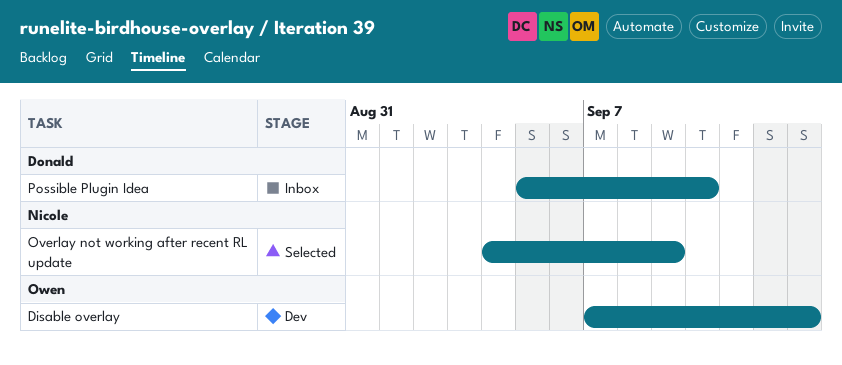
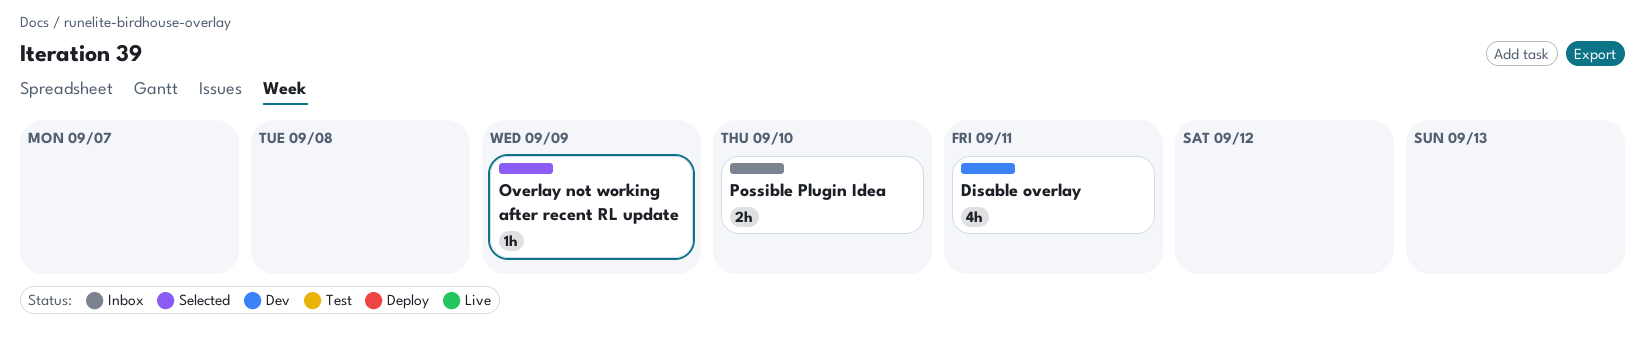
Disable overlay, due: Sep 13 -> Sep 11

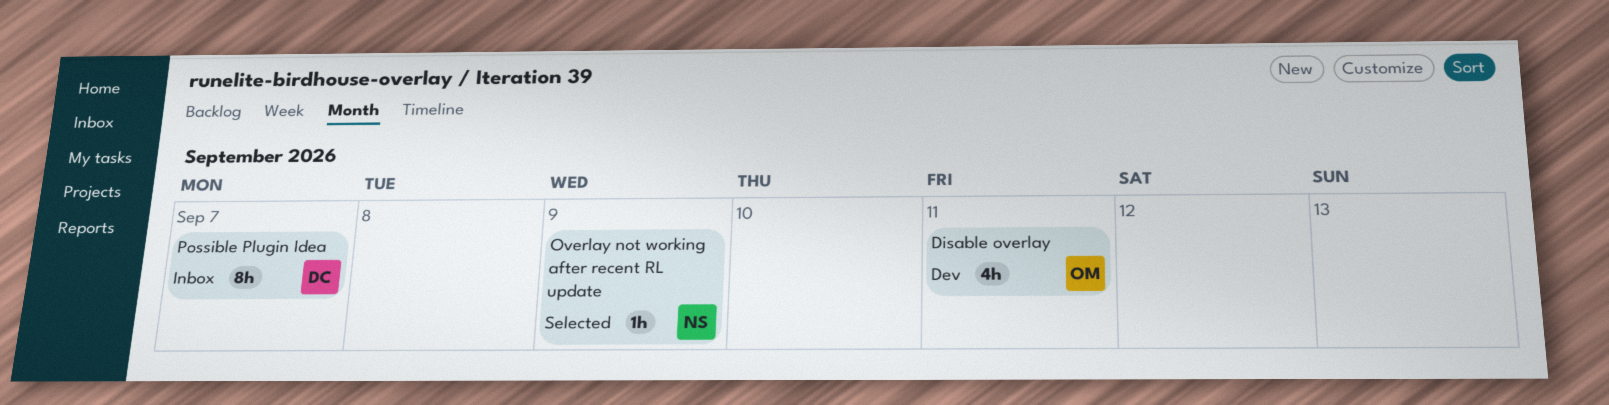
Possible Plugin Idea, estimate: 2h -> 8h
Possible Plugin Idea, due: Sep 10 -> Sep 7

